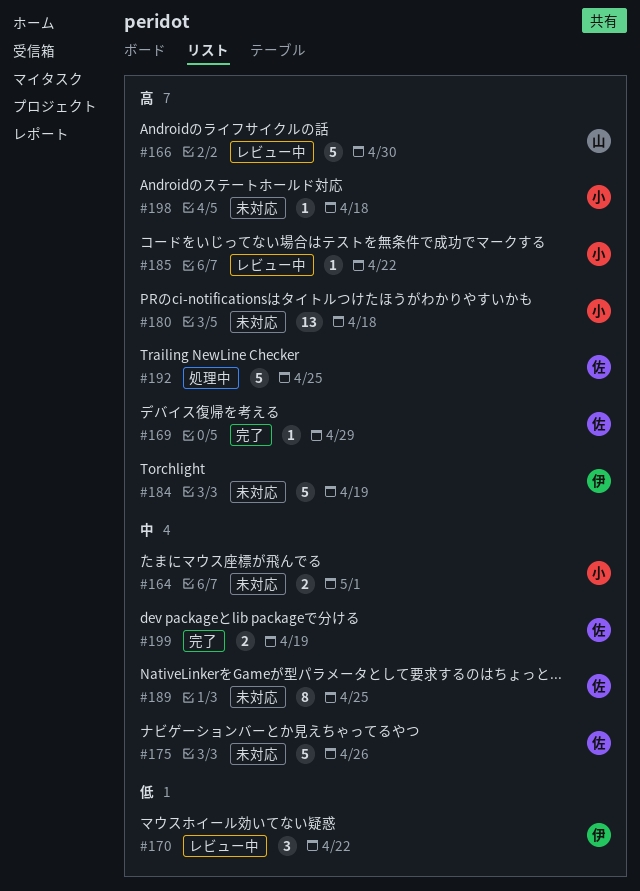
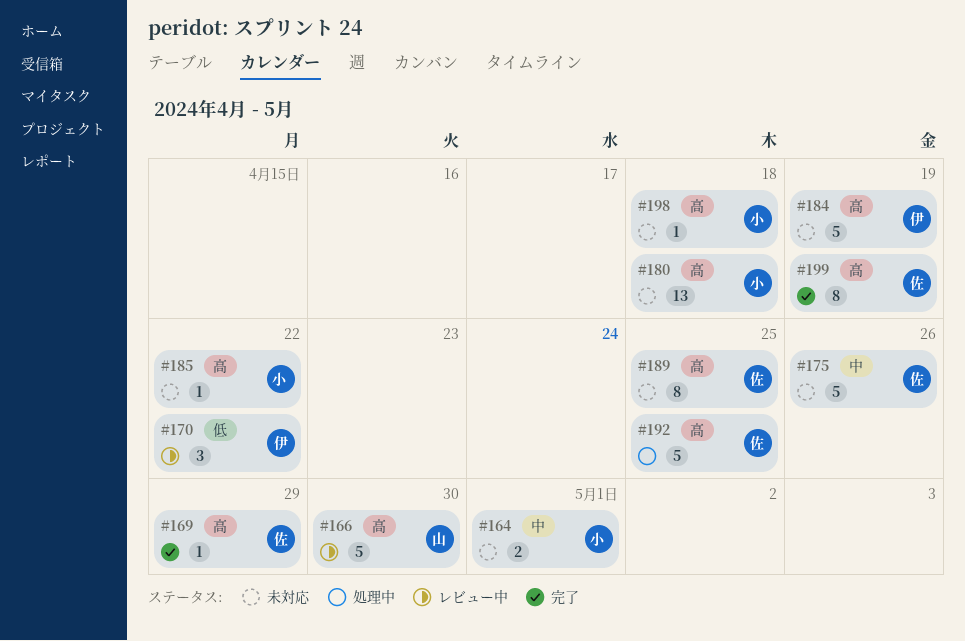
#185, status: レビュー中 -> 未対応
#189, priority: 中 -> 高
#199, priority: 中 -> 高
#199, estimate: 2 -> 8

